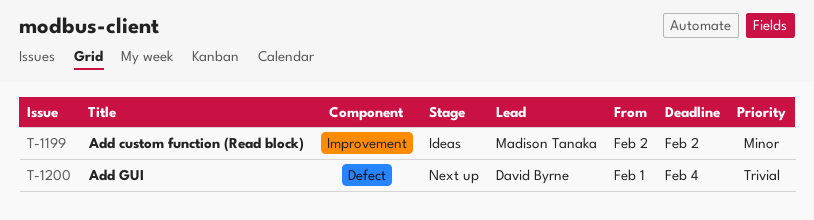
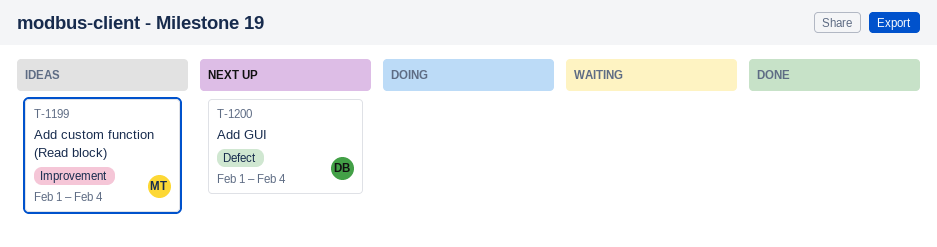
T-1199, start: Feb 2 -> Feb 1
T-1199, due: Feb 2 -> Feb 4

